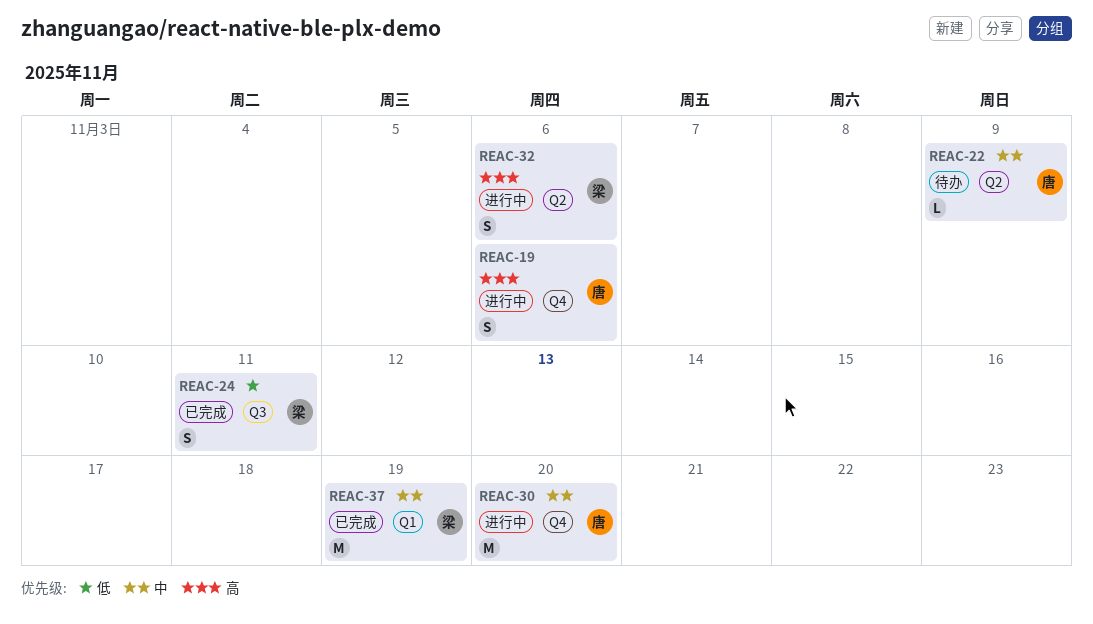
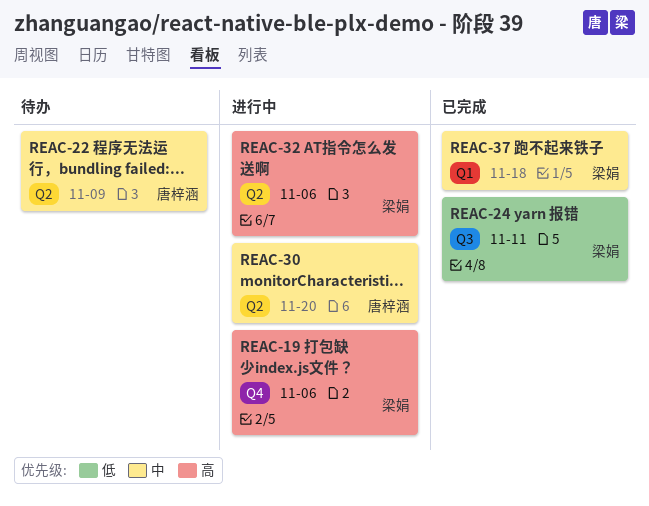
REAC-19, owner: 唐梓涵 -> 梁娟
REAC-30, label: Q4 -> Q2
REAC-37, due: Nov 19 -> Nov 18

